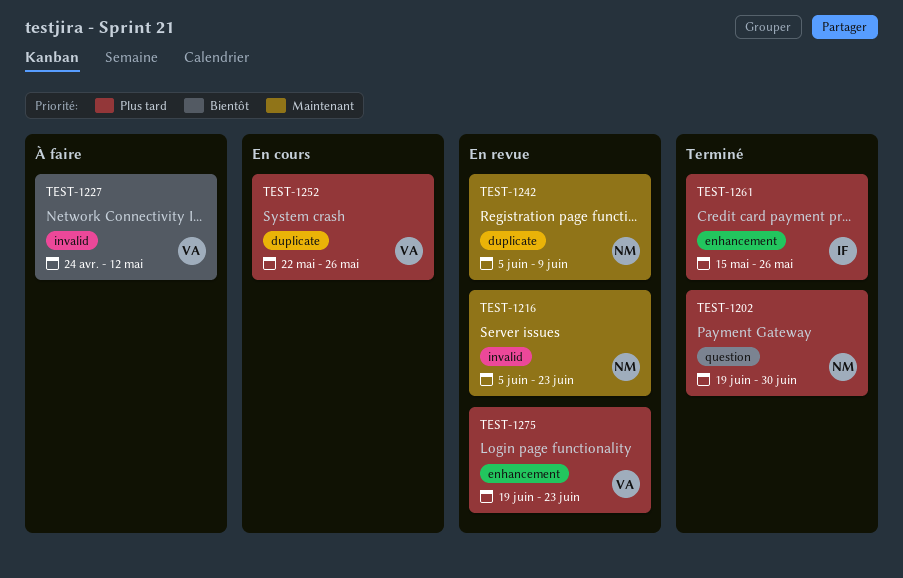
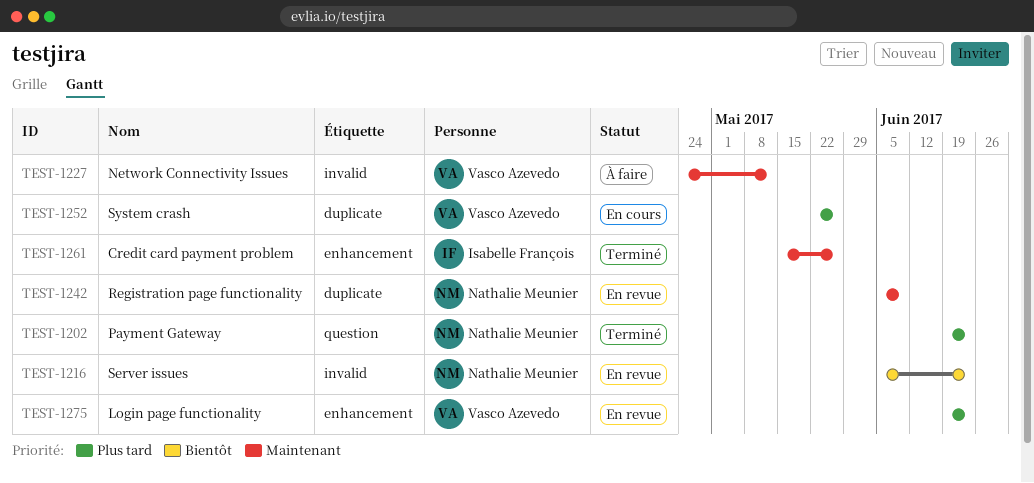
TEST-1202, due: Jun 30 -> Jun 23
TEST-1216, priority: Maintenant -> Bientôt
TEST-1227, priority: Bientôt -> Maintenant
TEST-1261, priority: Plus tard -> Maintenant

